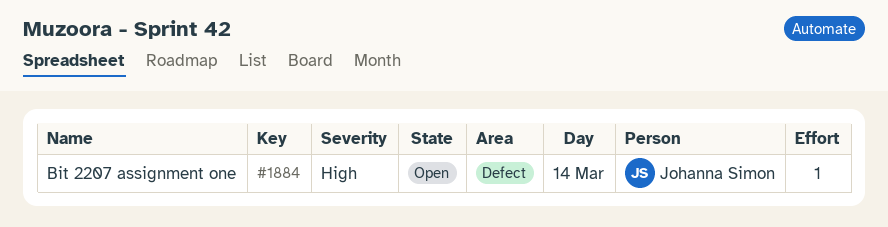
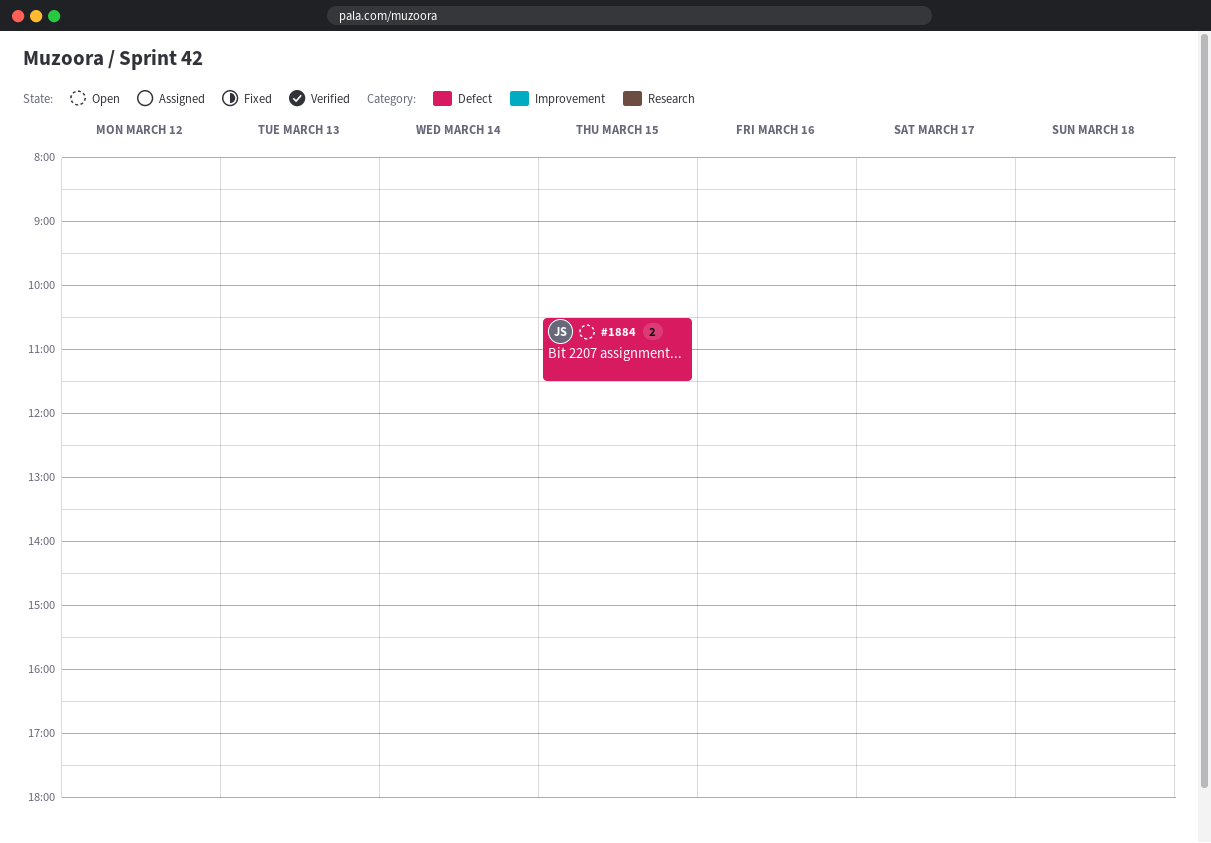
#1884, estimate: 1 -> 2
#1884, day: Mar 14 -> Mar 15

